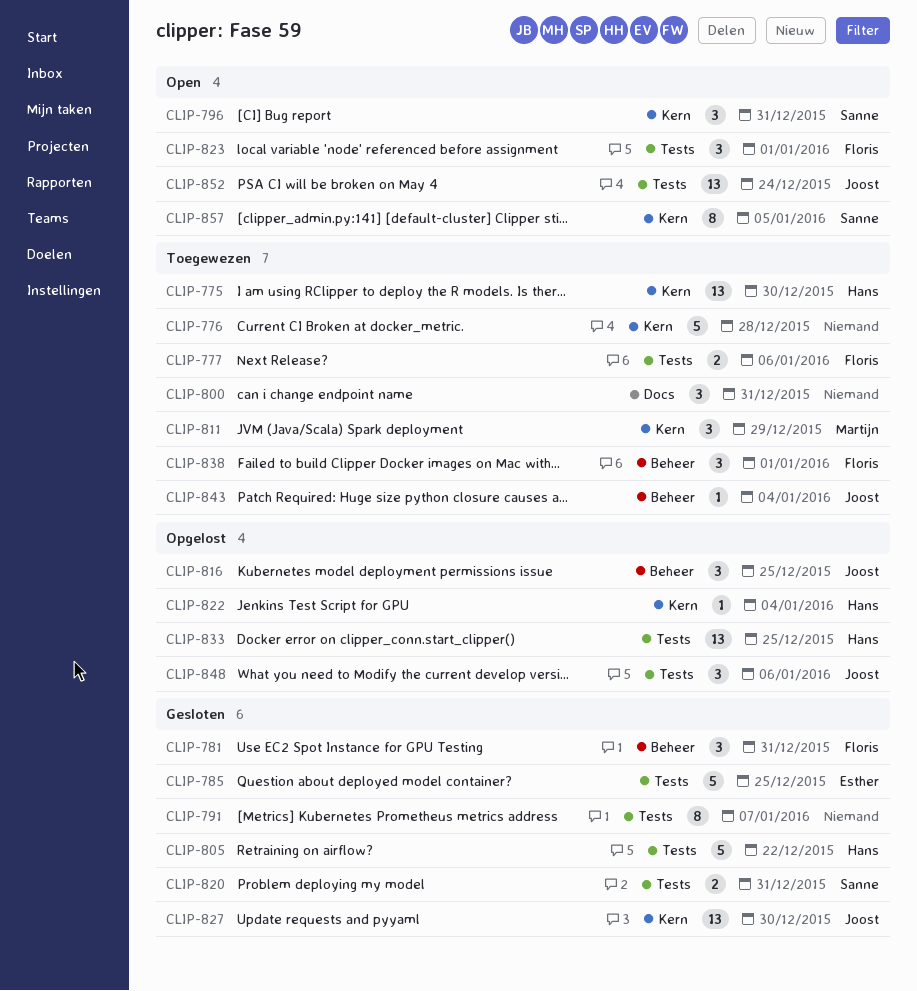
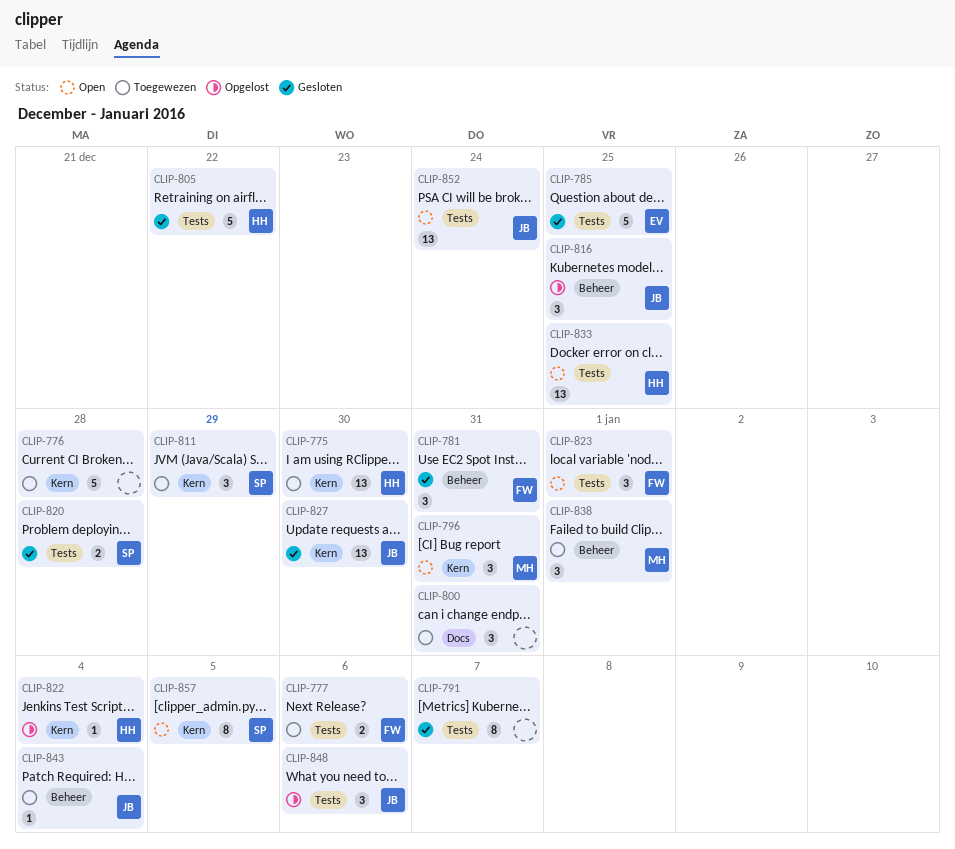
CLIP-796, owner: Sanne -> Martijn
CLIP-811, owner: Martijn -> Sanne
CLIP-820, due: Dec 31 -> Dec 28
CLIP-833, status: Opgelost -> Open
CLIP-838, owner: Floris -> Martijn

